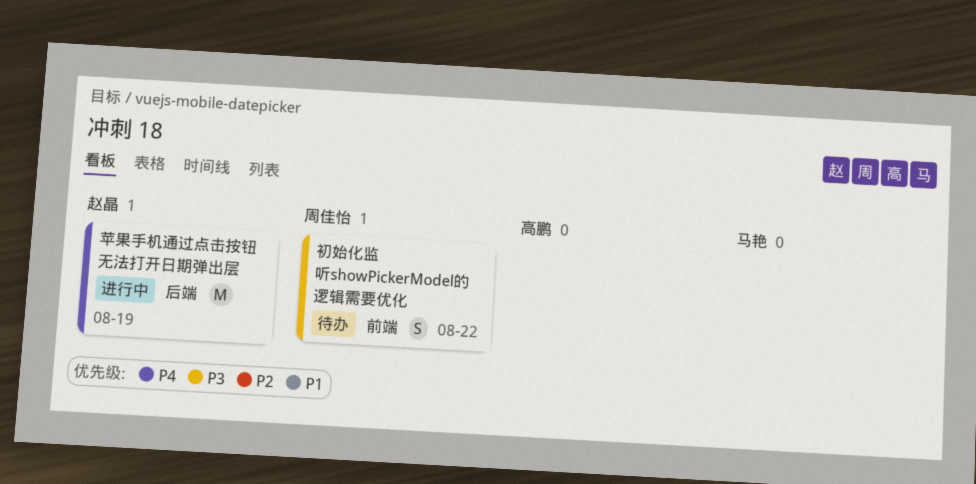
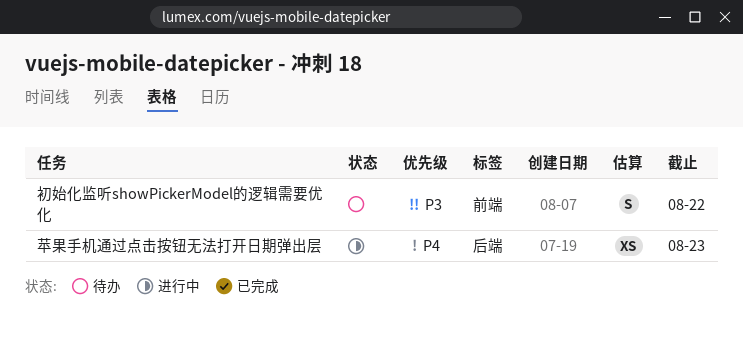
苹果手机通过点击按钮无法打开日期弹出层, estimate: M -> XS
苹果手机通过点击按钮无法打开日期弹出层, due: Aug 19 -> Aug 23

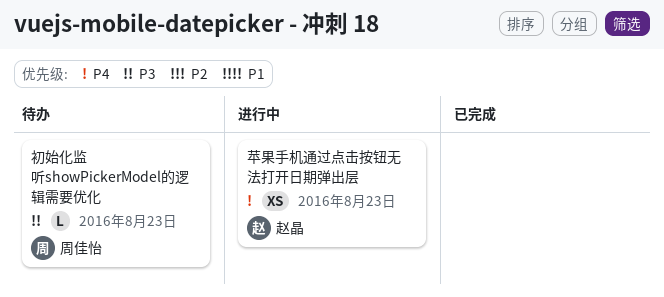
初始化监听showPickerModel的逻辑需要优化, estimate: S -> L
初始化监听showPickerModel的逻辑需要优化, due: Aug 22 -> Aug 23

